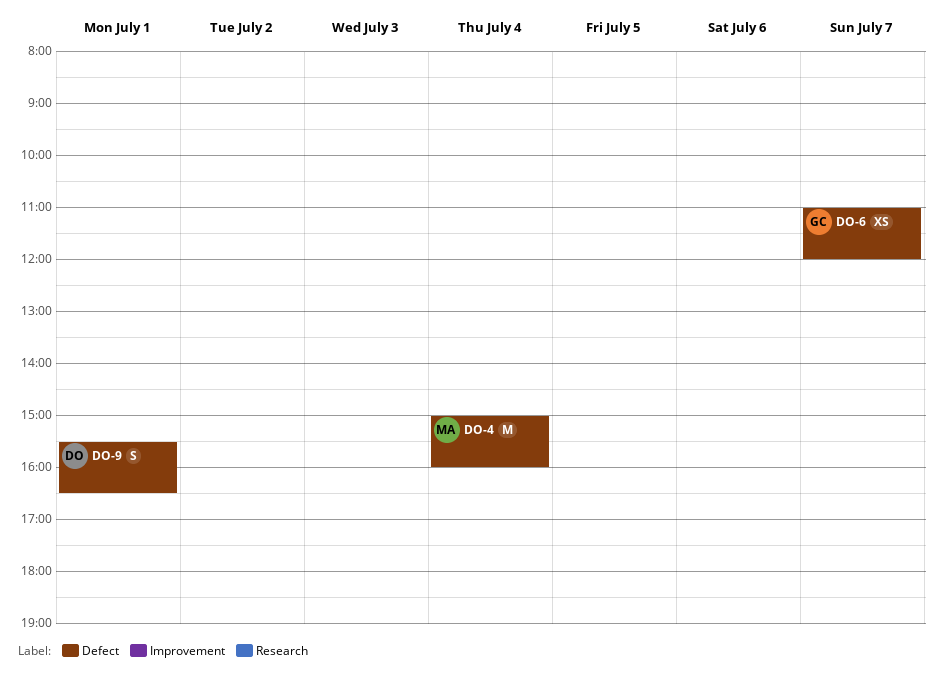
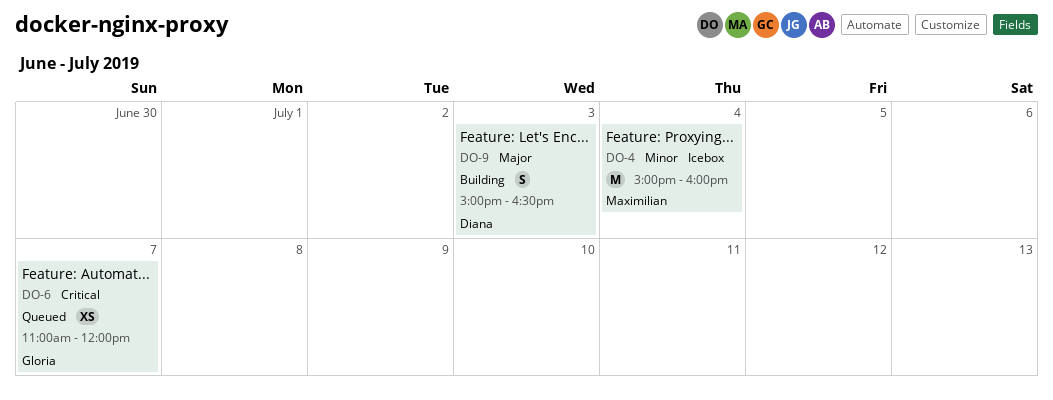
DO-9, day: Jul 1 -> Jul 3
DO-9, begins: 15:30 -> 15:00

